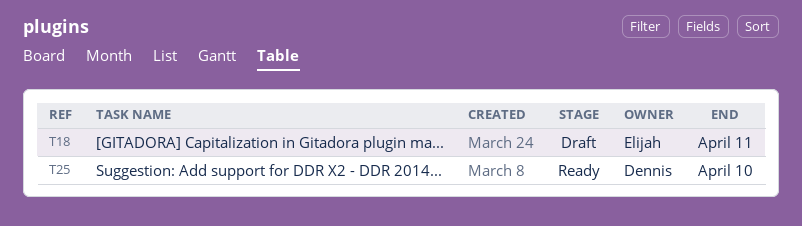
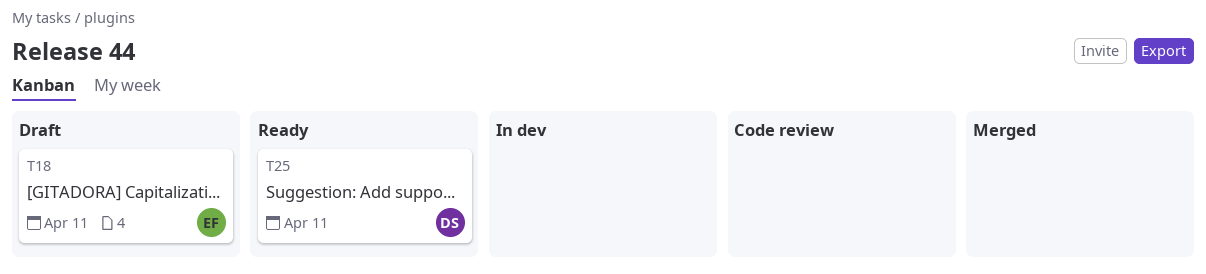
T25, due: Apr 10 -> Apr 11

